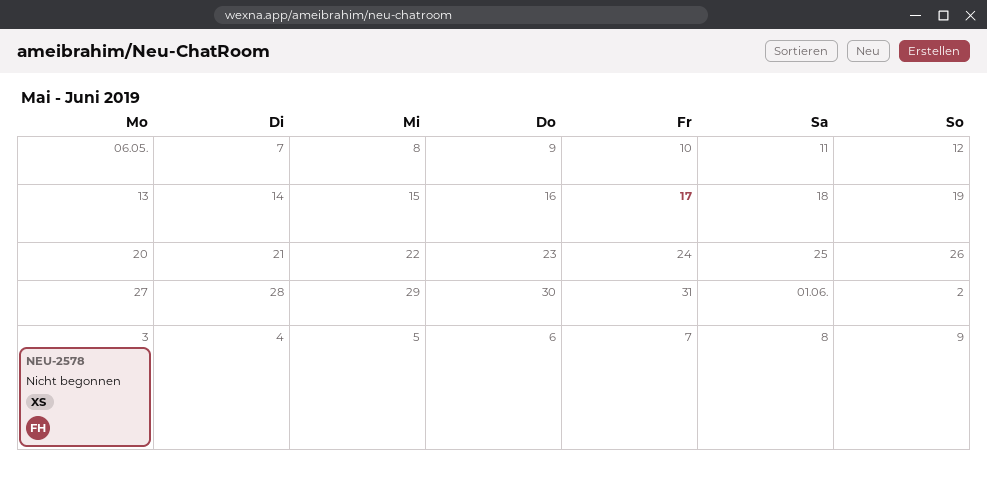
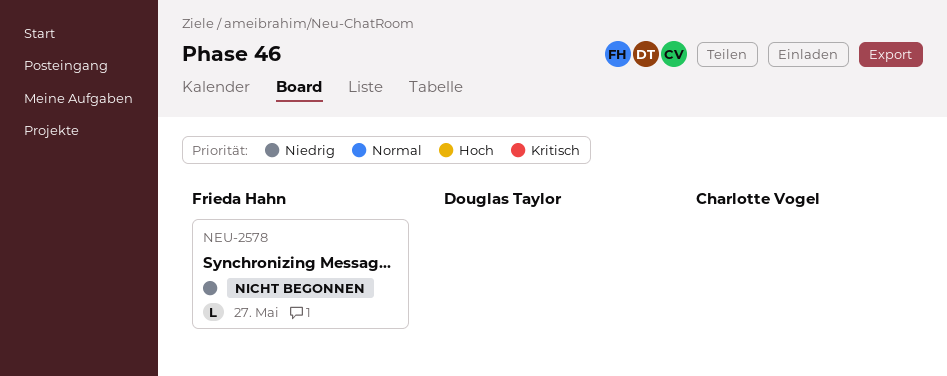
NEU-2578, estimate: XS -> L
NEU-2578, due: Jun 3 -> May 27

